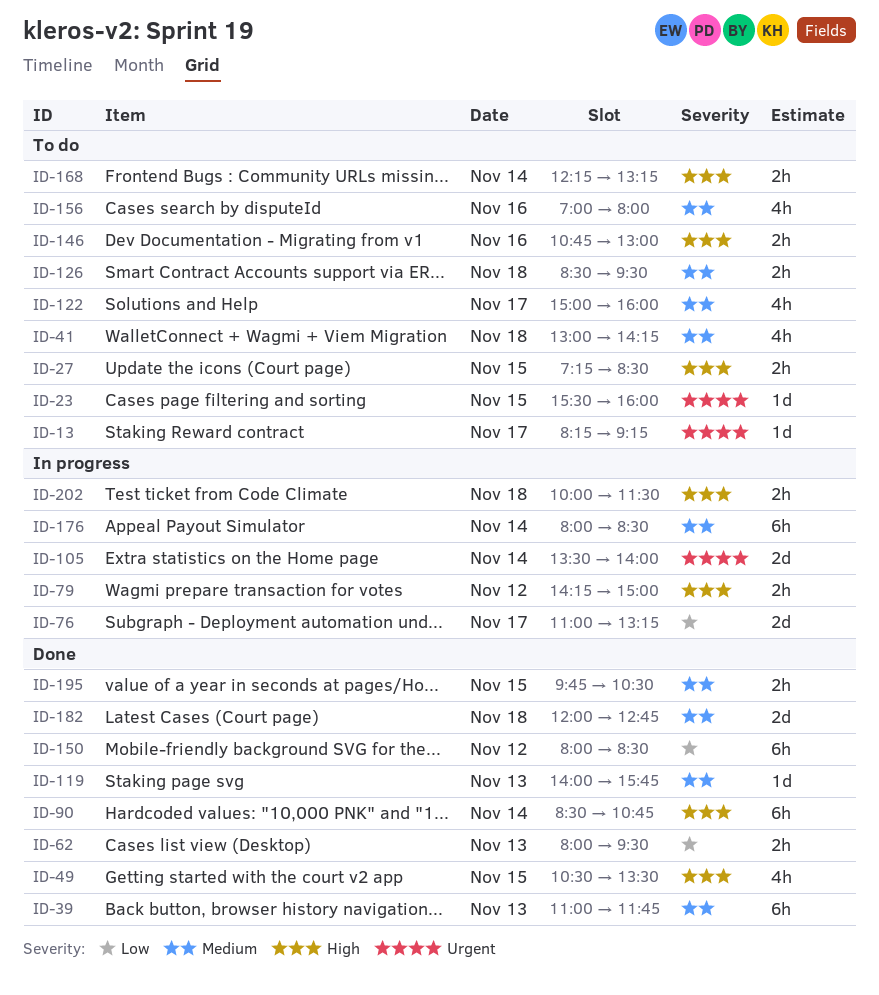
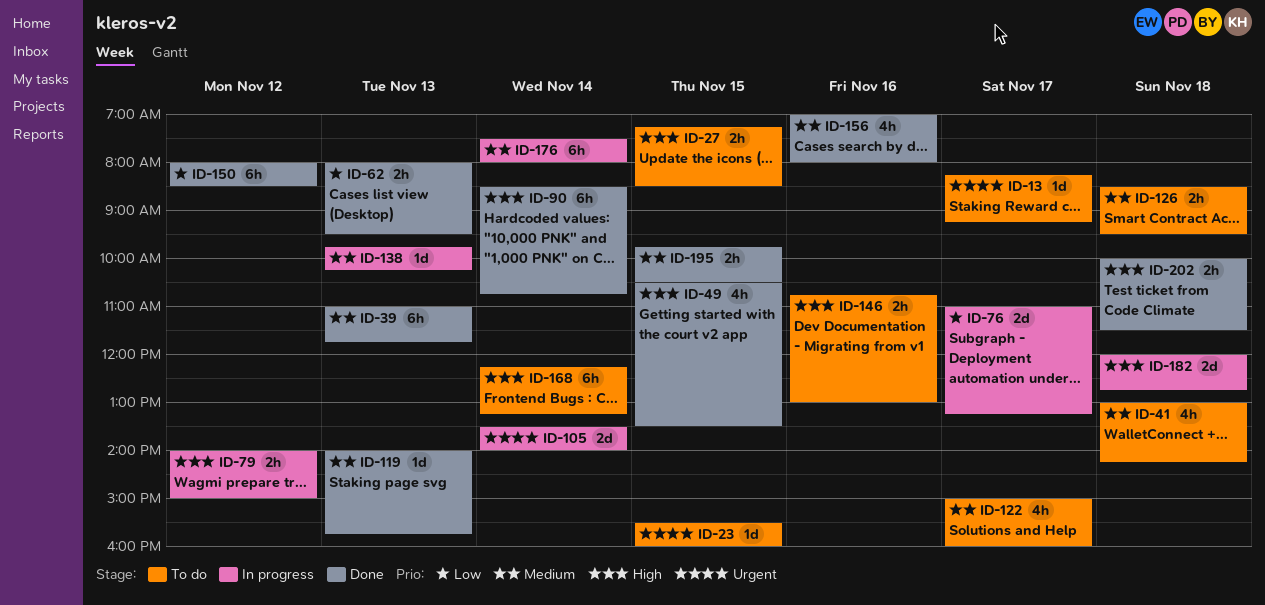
ID-79, begins: 14:15 -> 14:00
ID-138: none -> present
ID-156, status: To do -> Done
ID-168, estimate: 2h -> 6h
ID-176, begins: 08:00 -> 07:30
ID-176, ends: 08:30 -> 08:00
ID-182, status: Done -> In progress
ID-182, priority: Medium -> High
ID-202, status: In progress -> Done

